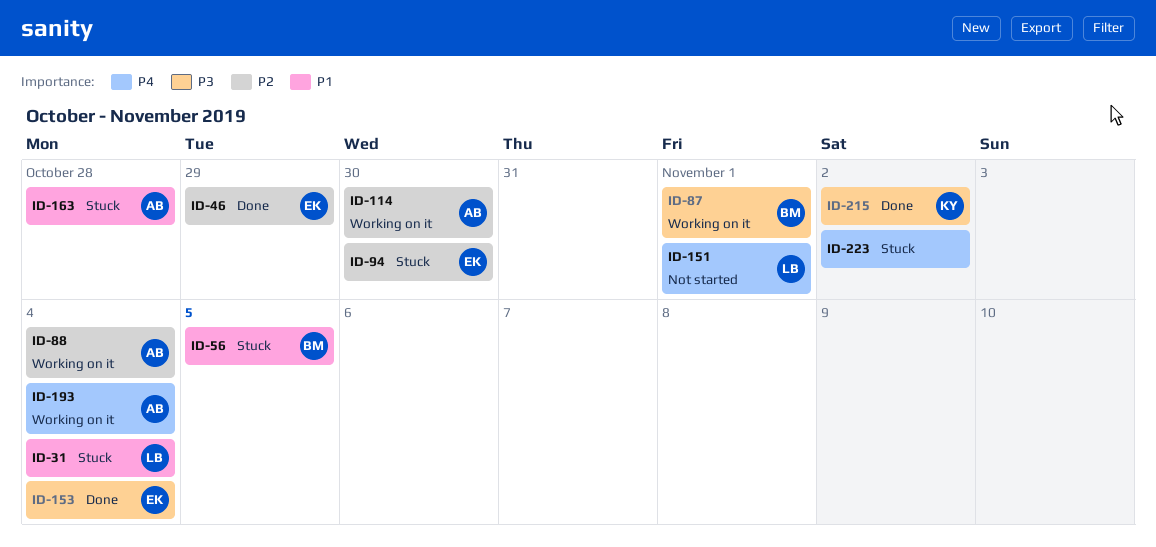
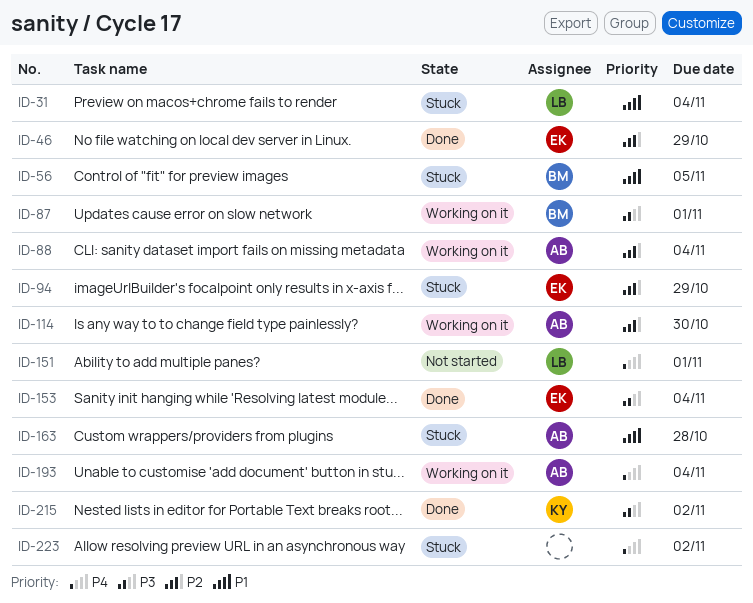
ID-94, due: Oct 30 -> Oct 29

